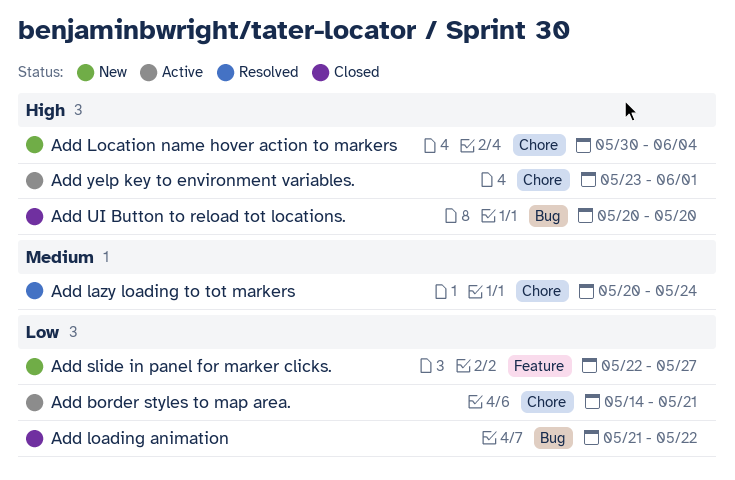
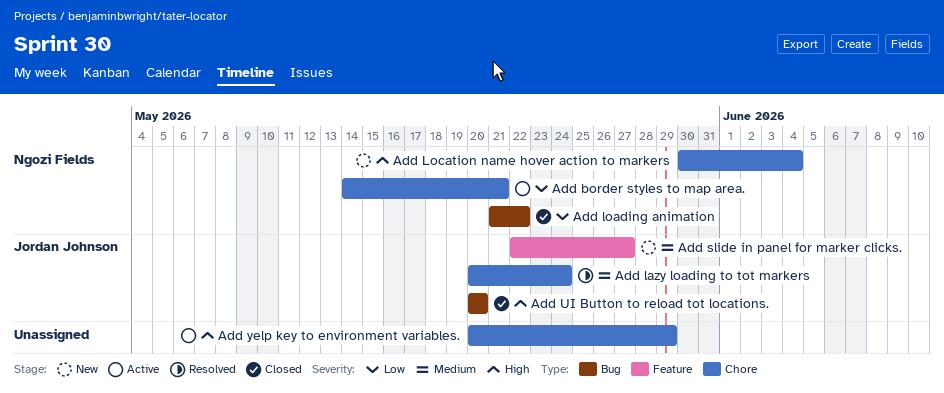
Add slide in panel for marker clicks., priority: Low -> Medium
Add yelp key to environment variables., start: May 23 -> May 20
Add yelp key to environment variables., due: Jun 1 -> May 29

